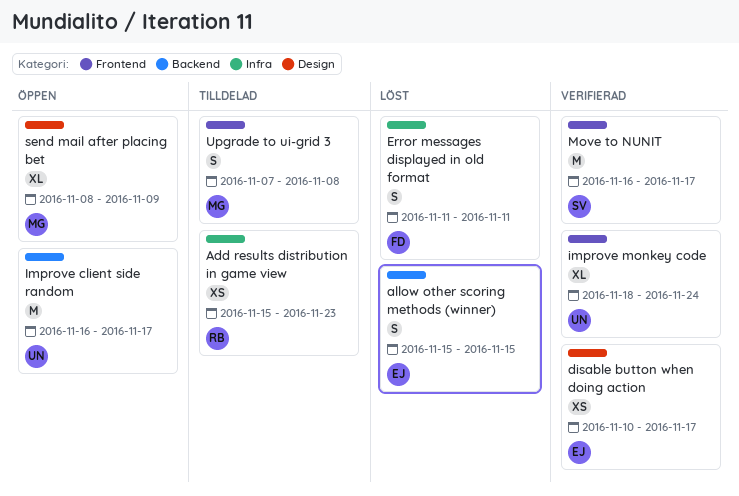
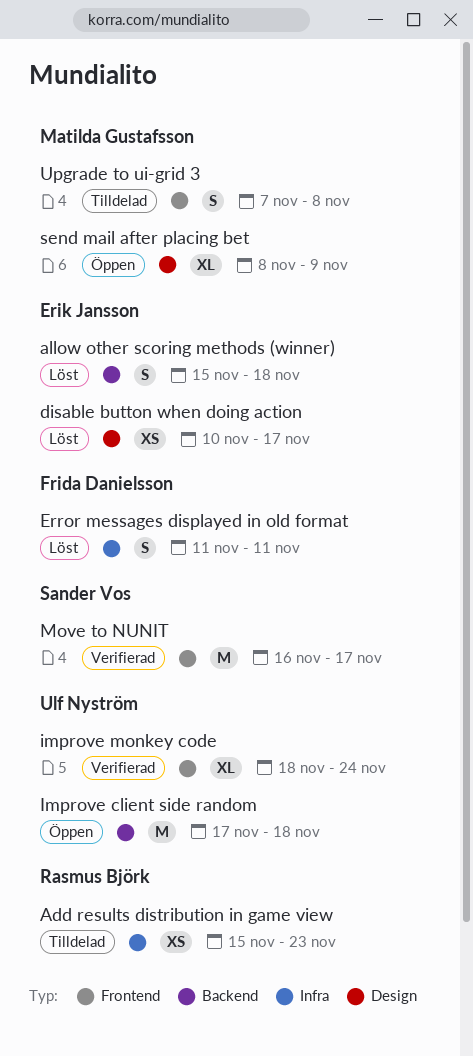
allow other scoring methods (winner), due: Nov 15 -> Nov 18
disable button when doing action, status: Verifierad -> Löst
Improve client side random, start: Nov 16 -> Nov 17
Improve client side random, due: Nov 17 -> Nov 18

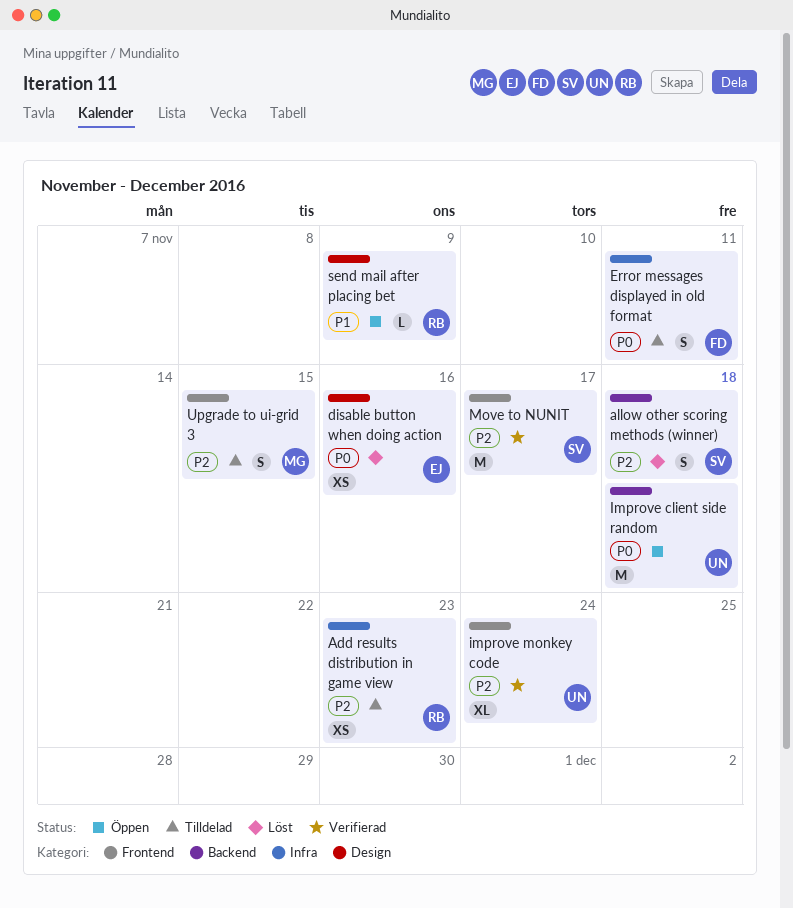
allow other scoring methods (winner), owner: Erik Jansson -> Sander Vos
disable button when doing action, due: Nov 17 -> Nov 16
Error messages displayed in old format, status: Löst -> Tilldelad
send mail after placing bet, owner: Matilda Gustafsson -> Rasmus Björk
send mail after placing bet, estimate: XL -> L
Upgrade to ui-grid 3, due: Nov 8 -> Nov 15

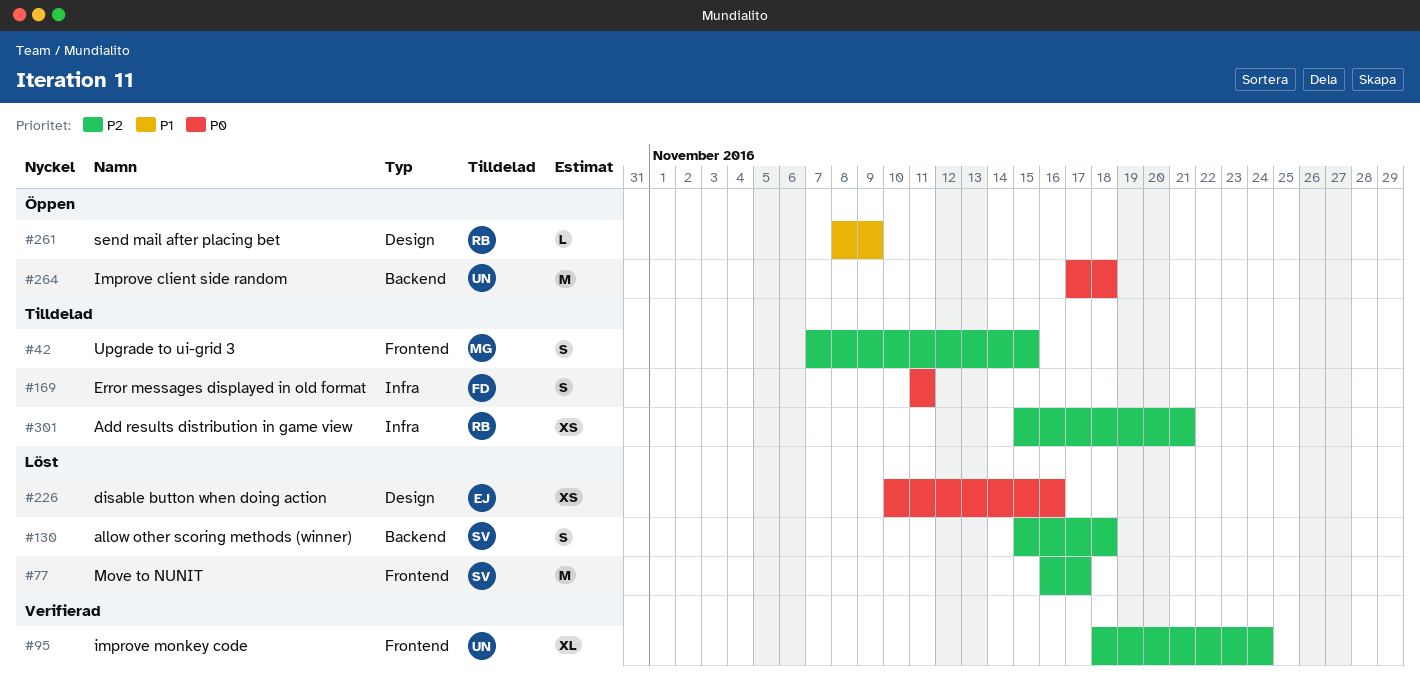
Add results distribution in game view, due: Nov 23 -> Nov 21
Move to NUNIT, status: Verifierad -> Löst

